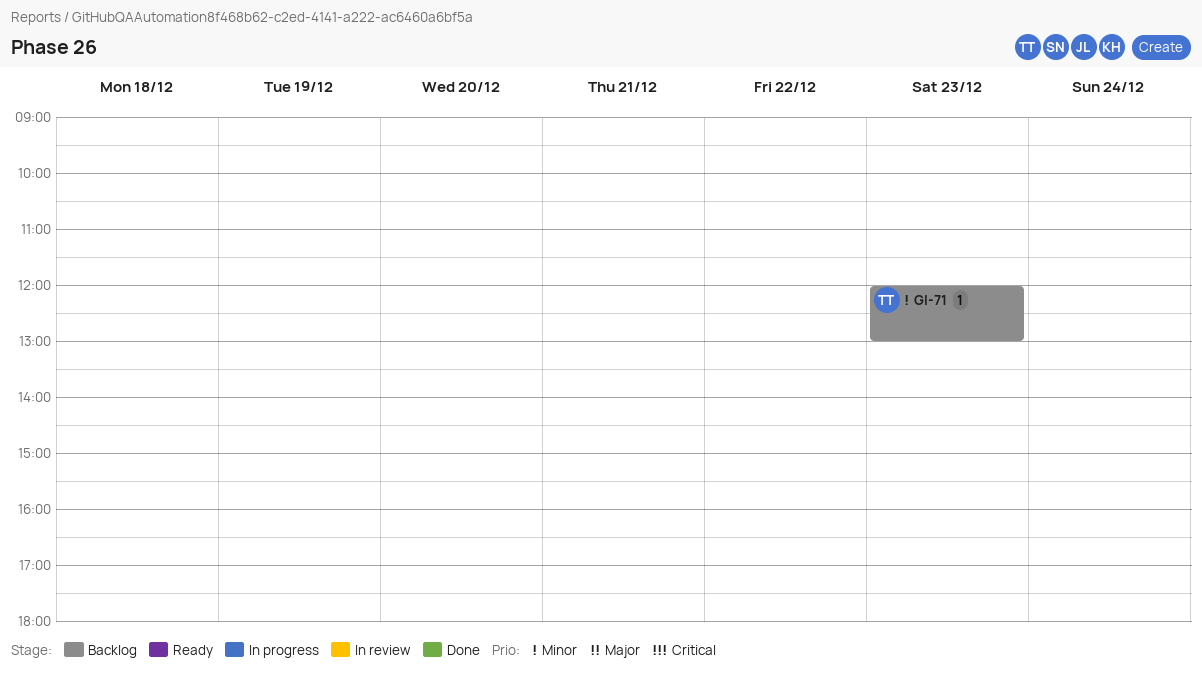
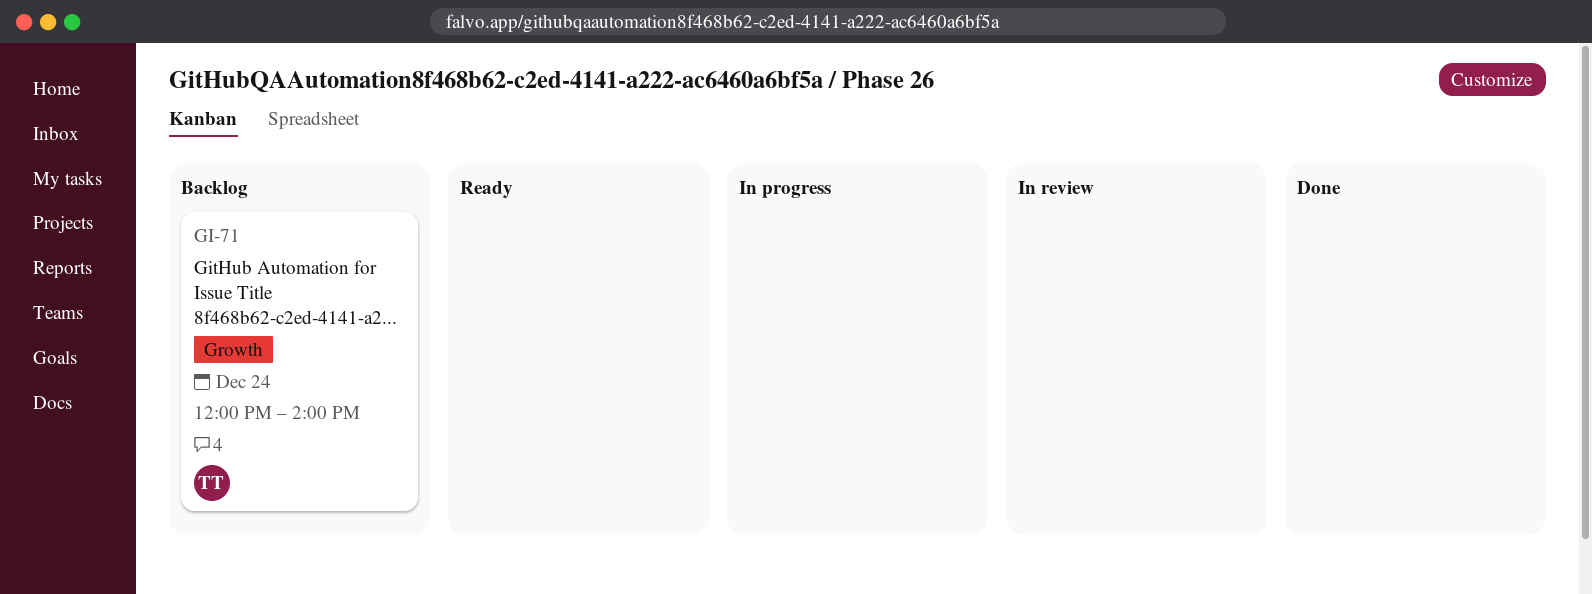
GI-71, day: Dec 23 -> Dec 24
GI-71, ends: 13:00 -> 14:00

